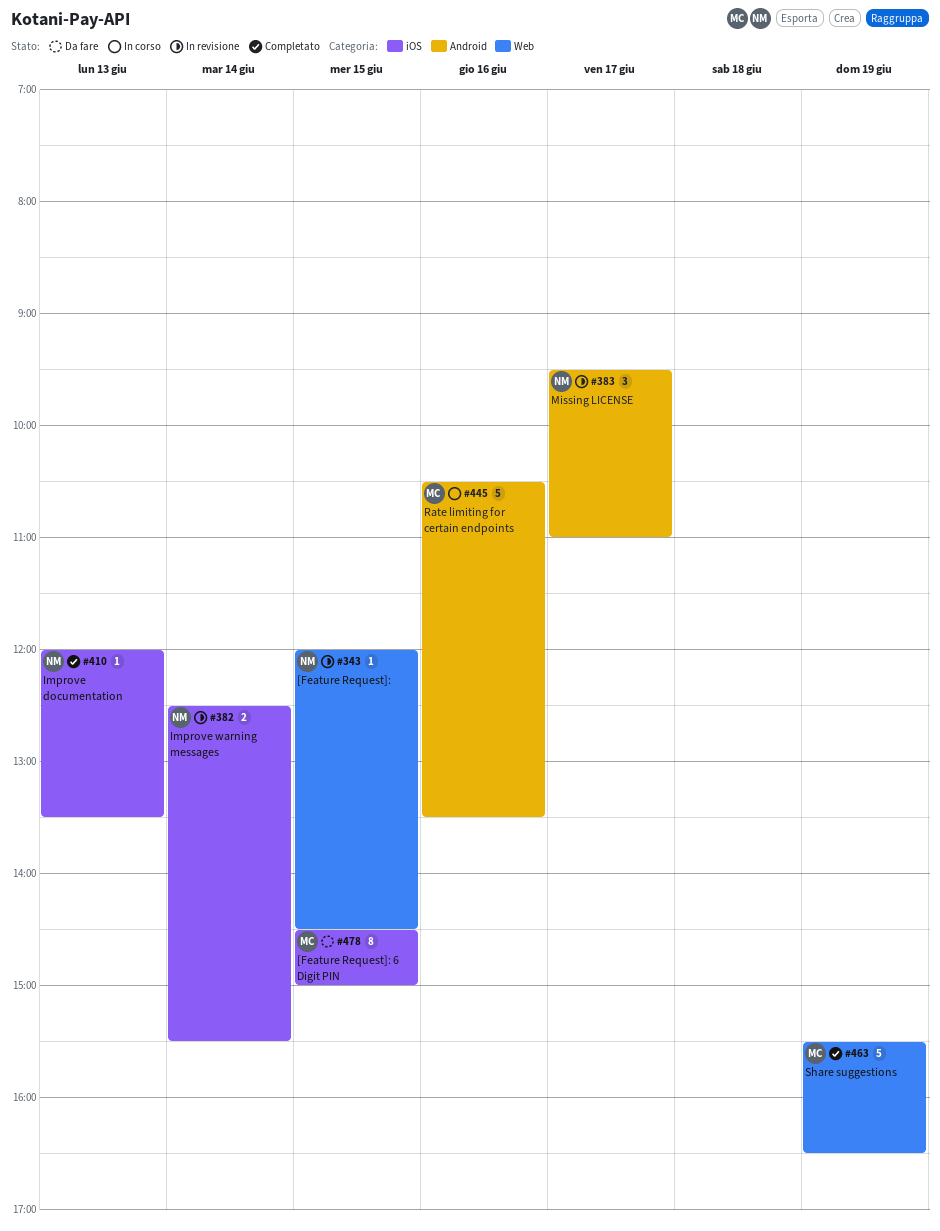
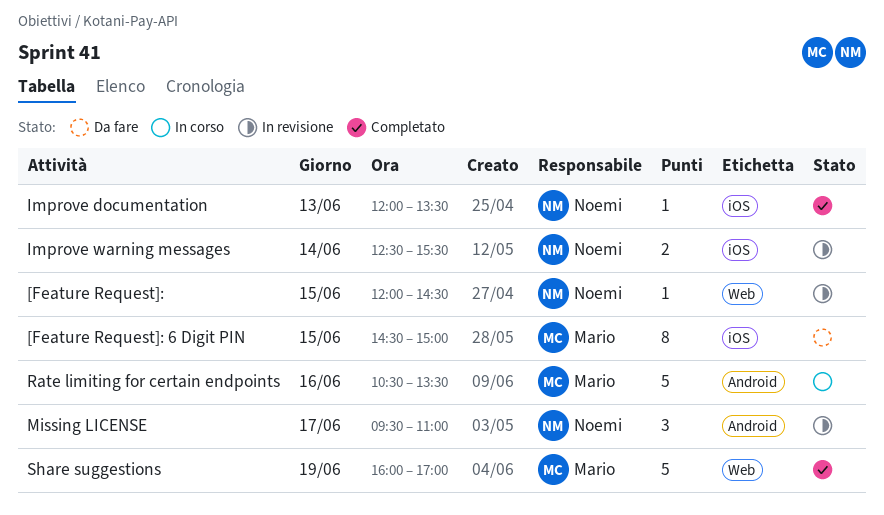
Share suggestions, begins: 15:30 -> 16:00
Share suggestions, ends: 16:30 -> 17:00

